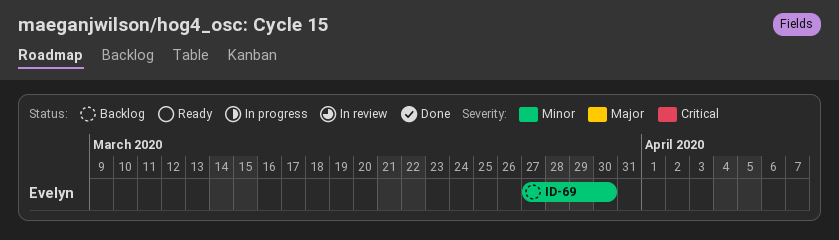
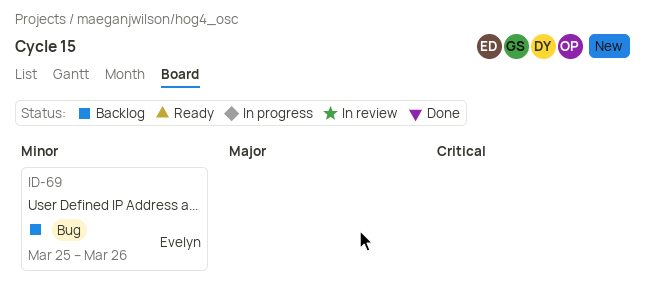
ID-69, start: Mar 27 -> Mar 25
ID-69, due: Mar 30 -> Mar 26

